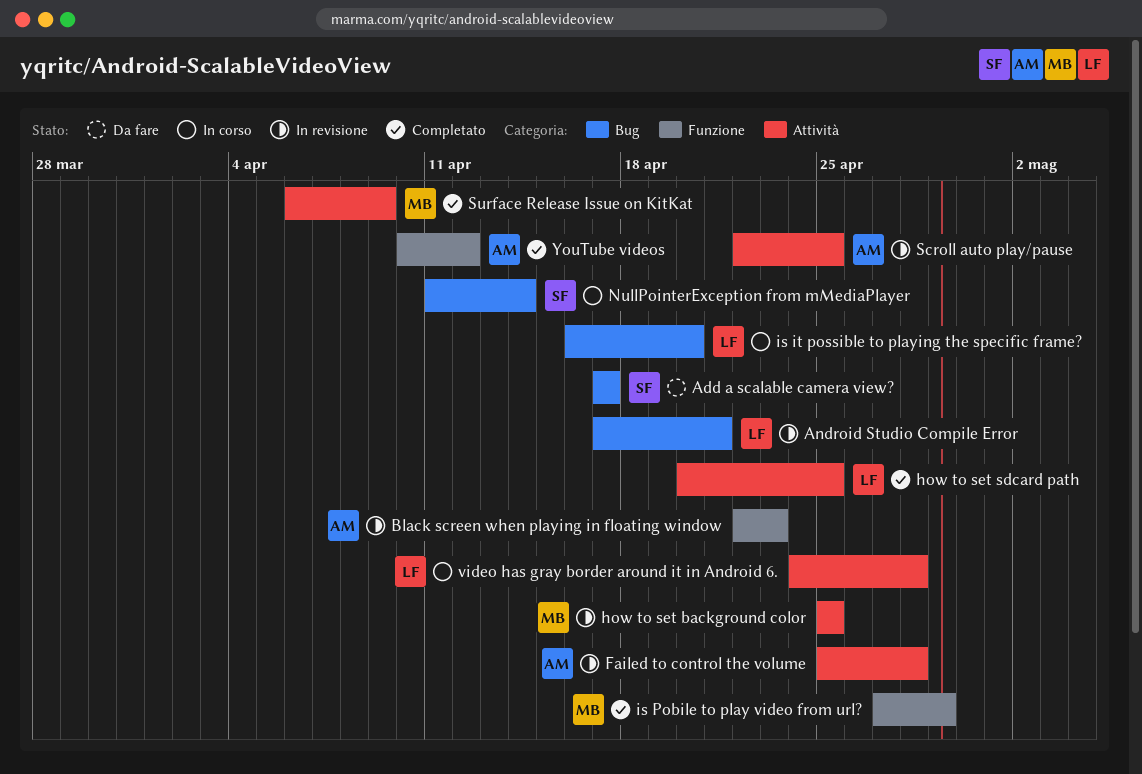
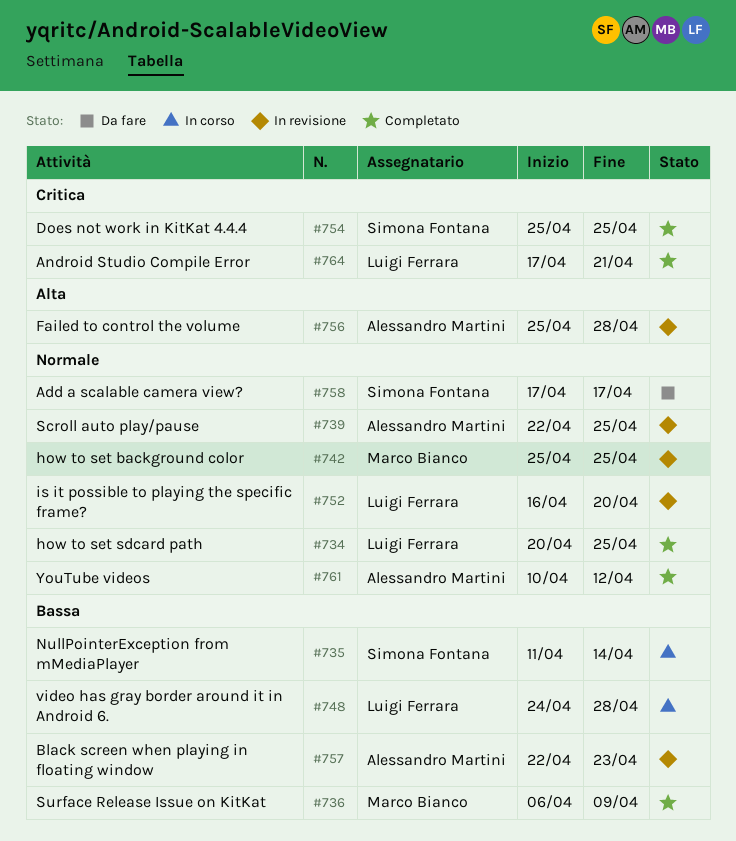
Android Studio Compile Error, status: In revisione -> Completato
Does not work in KitKat 4.4.4: none -> present
is it possible to playing the specific frame?, status: In corso -> In revisione
is Pobile to play video from url?: present -> none

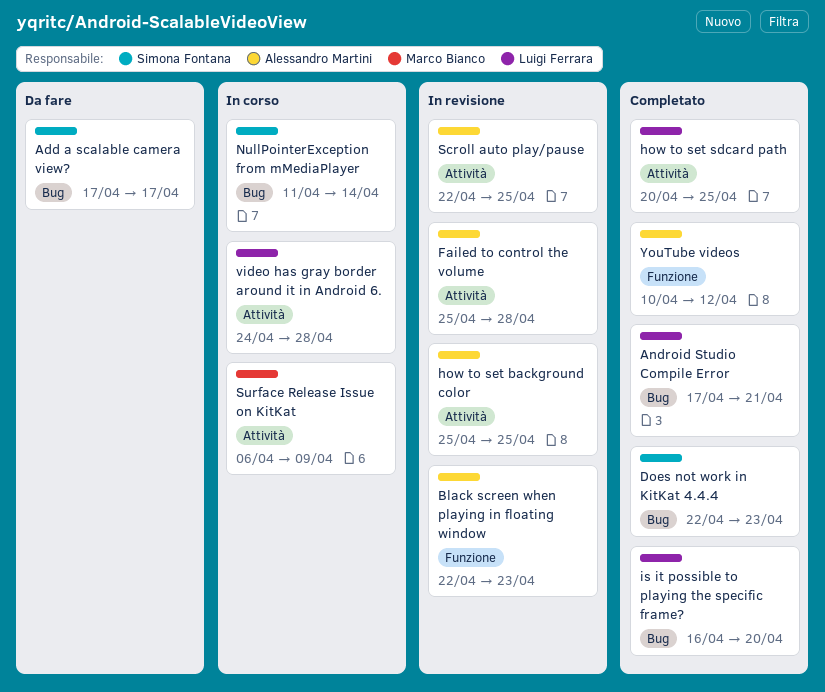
Does not work in KitKat 4.4.4, start: Apr 25 -> Apr 22
Does not work in KitKat 4.4.4, due: Apr 25 -> Apr 23
how to set background color, owner: Marco Bianco -> Alessandro Martini
is it possible to playing the specific frame?, status: In revisione -> Completato
Surface Release Issue on KitKat, status: Completato -> In corso

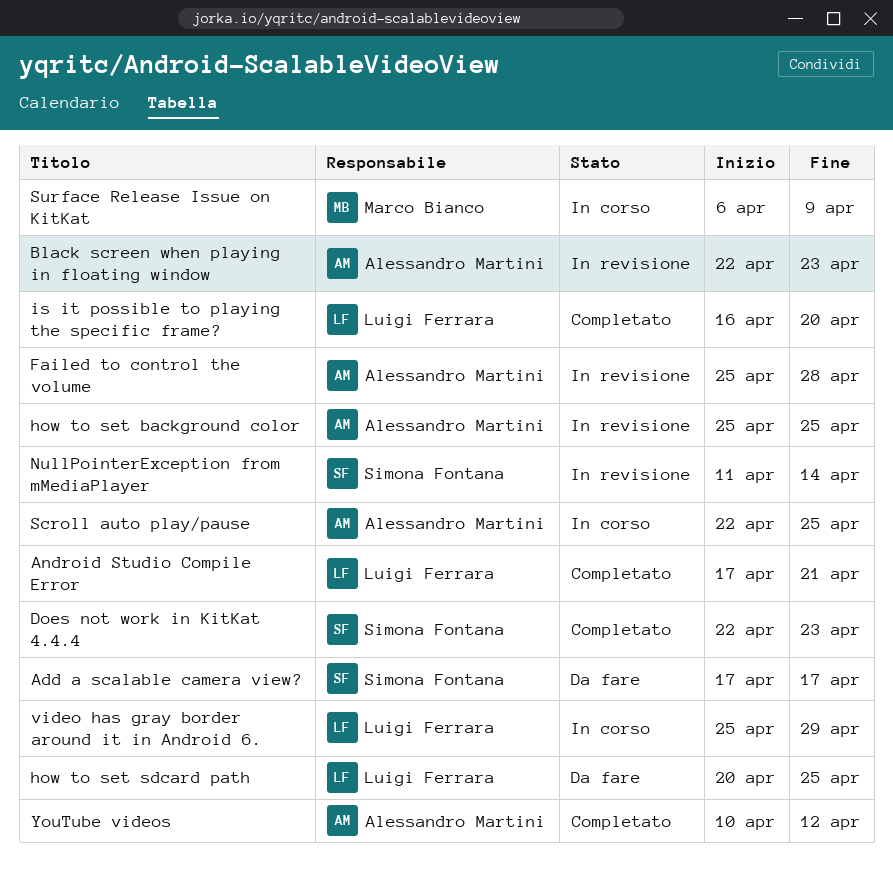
how to set sdcard path, status: Completato -> Da fare
NullPointerException from mMediaPlayer, status: In corso -> In revisione
Scroll auto play/pause, status: In revisione -> In corso
video has gray border around it in Android 6., start: Apr 24 -> Apr 25
video has gray border around it in Android 6., due: Apr 28 -> Apr 29

